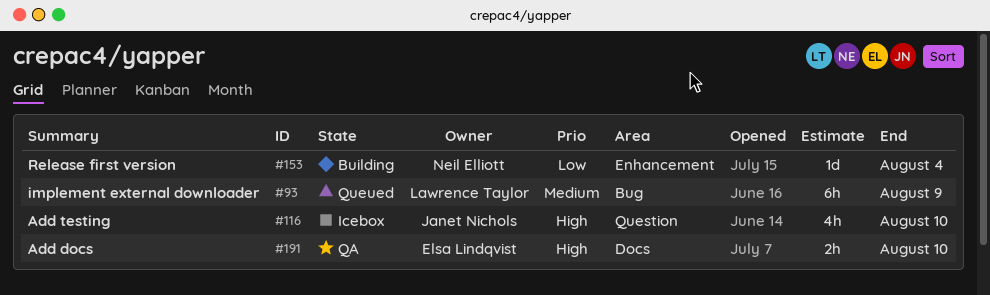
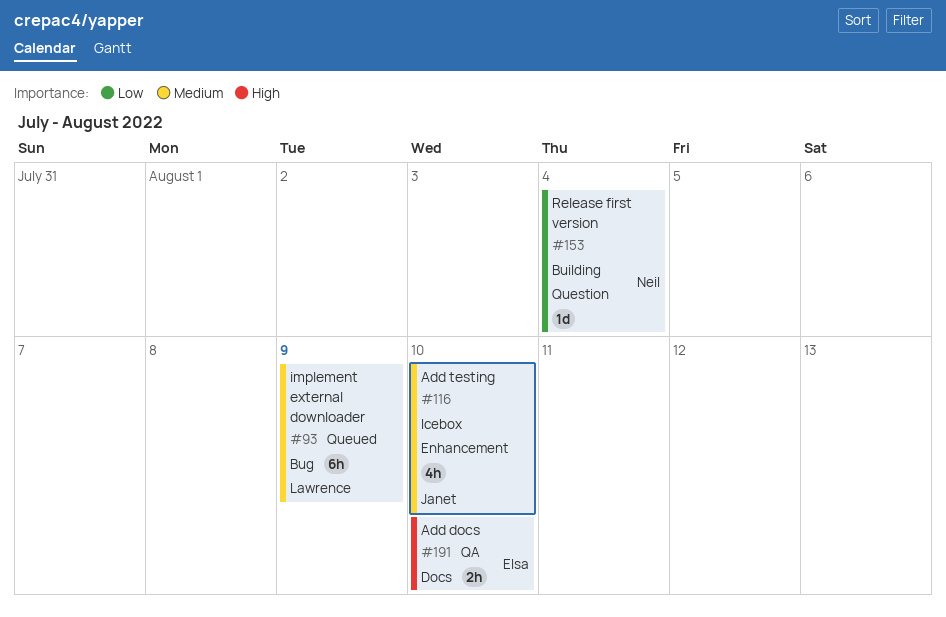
#116, priority: High -> Medium
#116, label: Question -> Enhancement
#153, label: Enhancement -> Question

